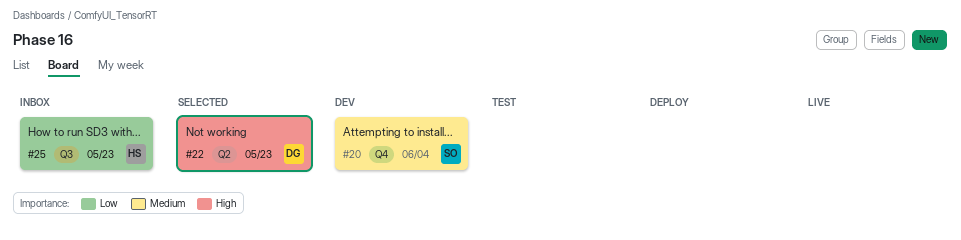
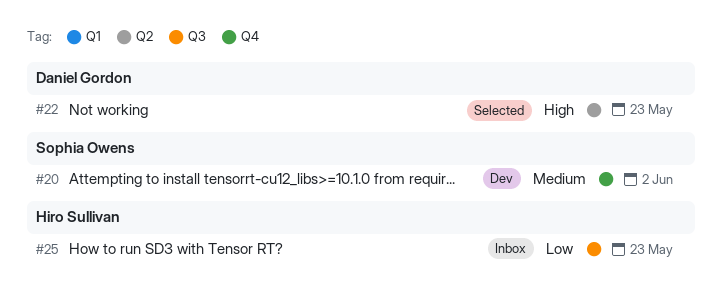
#20, due: Jun 4 -> Jun 2

